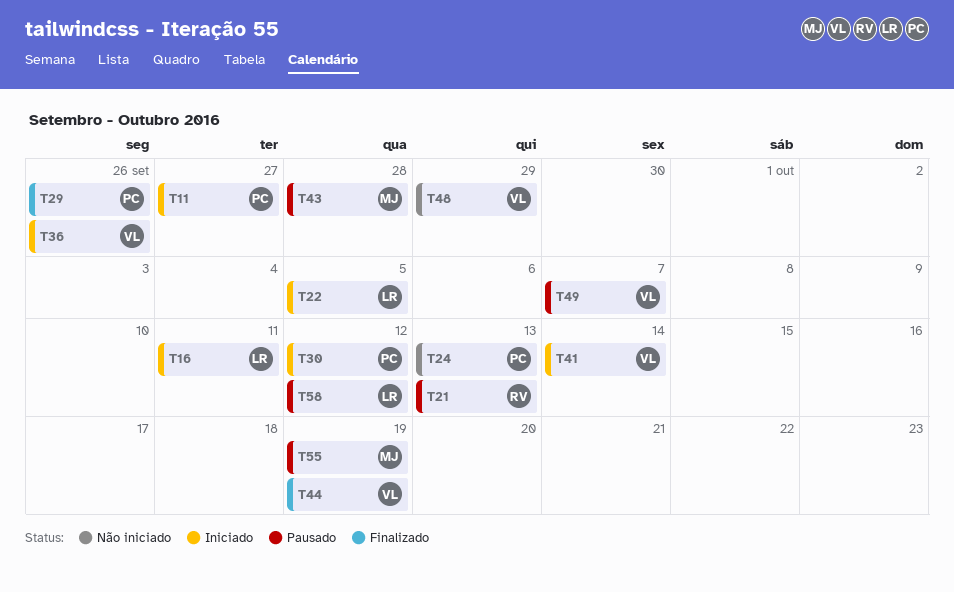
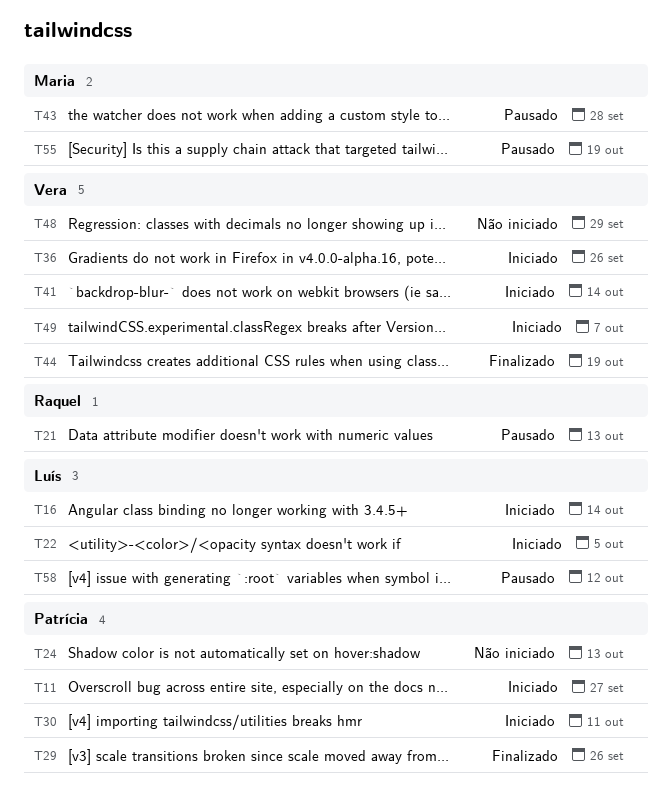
T16, due: Oct 11 -> Oct 14
T30, due: Oct 12 -> Oct 11
T49, status: Pausado -> Iniciado

